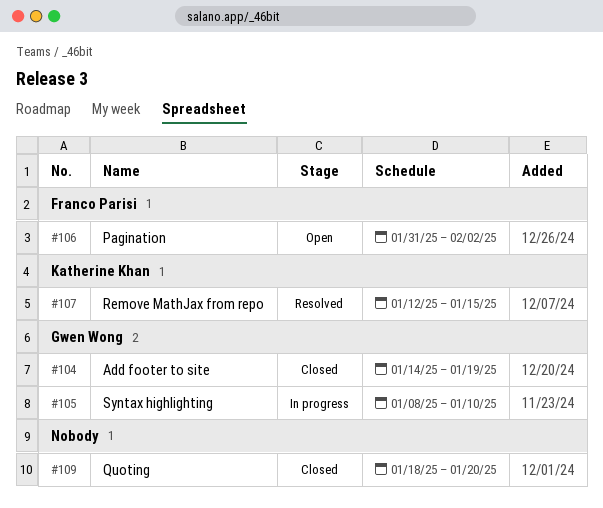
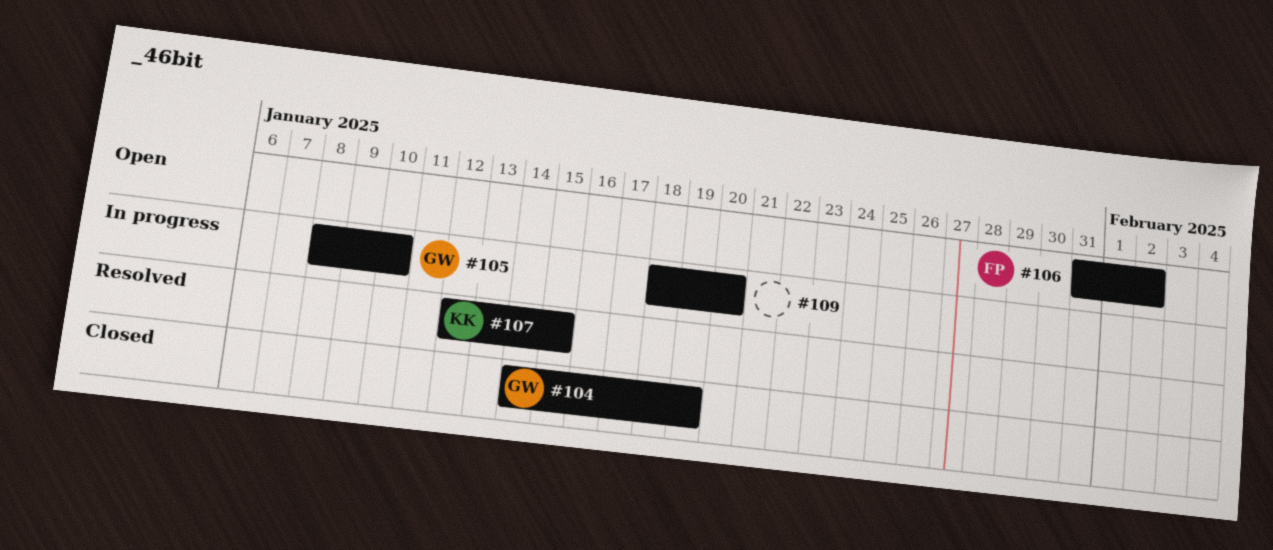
#109, status: Closed -> In progress

